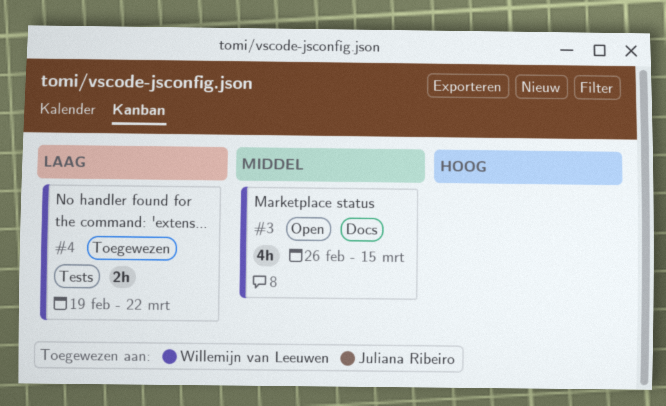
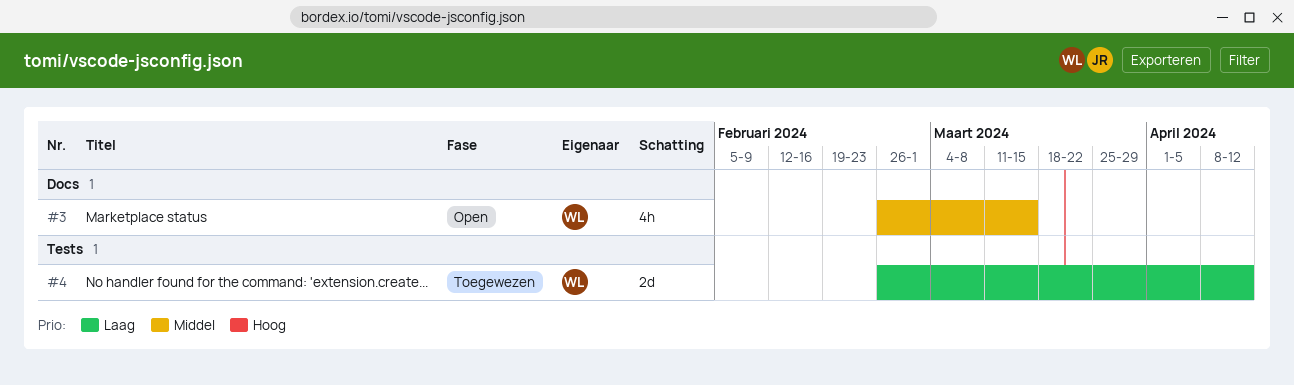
#4, estimate: 2h -> 2d
#4, start: Feb 19 -> Feb 26
#4, due: Mar 22 -> Apr 12

